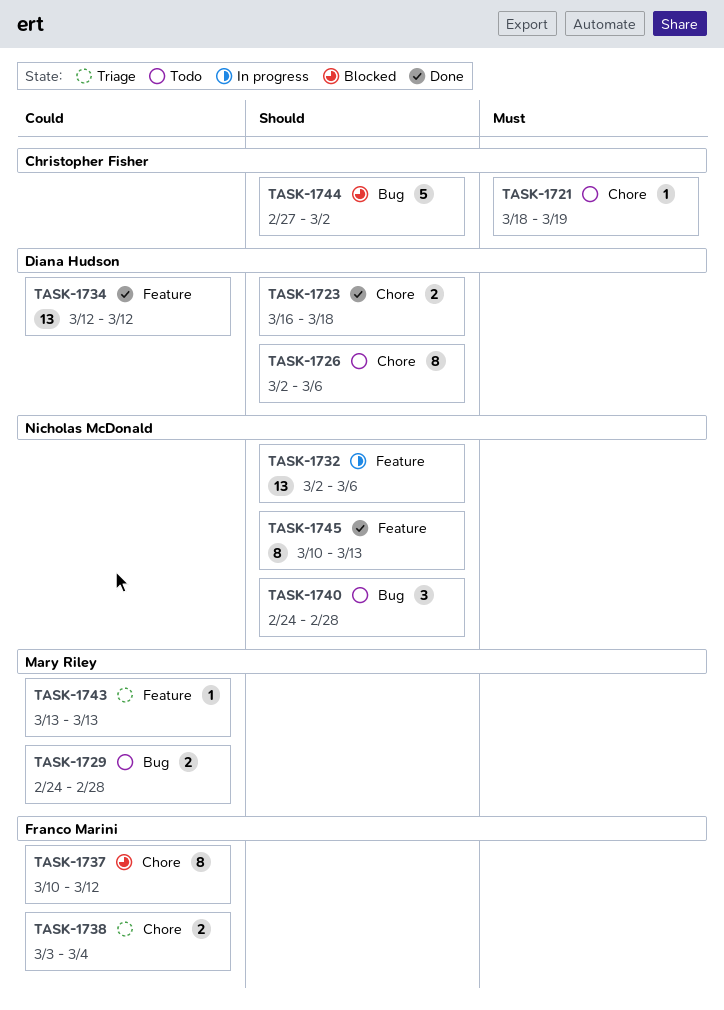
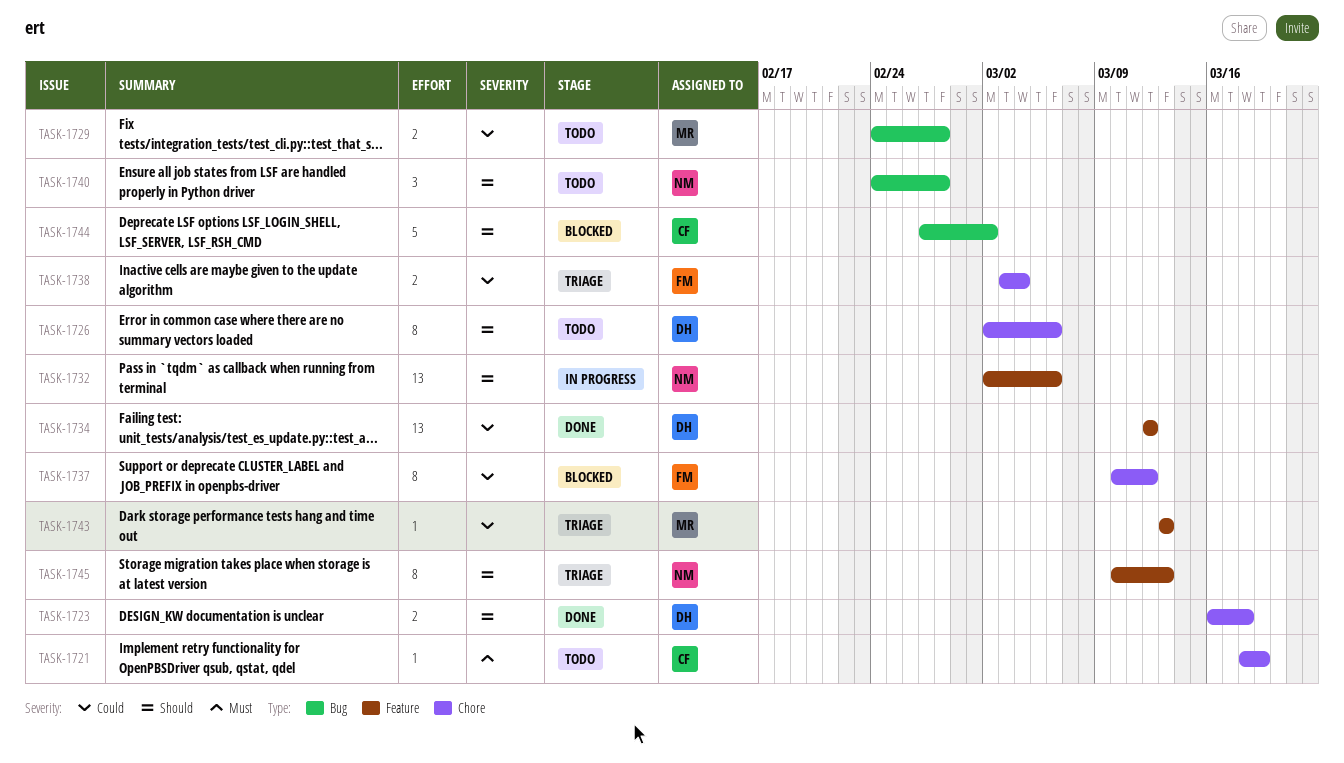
TASK-1745, status: Done -> Triage

